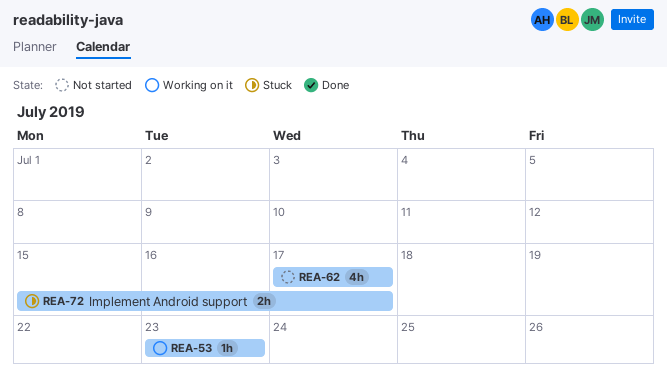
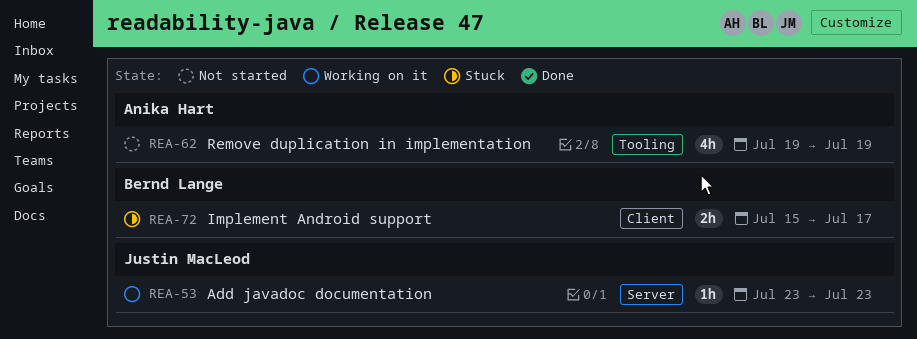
REA-62, start: Jul 17 -> Jul 19
REA-62, due: Jul 17 -> Jul 19

